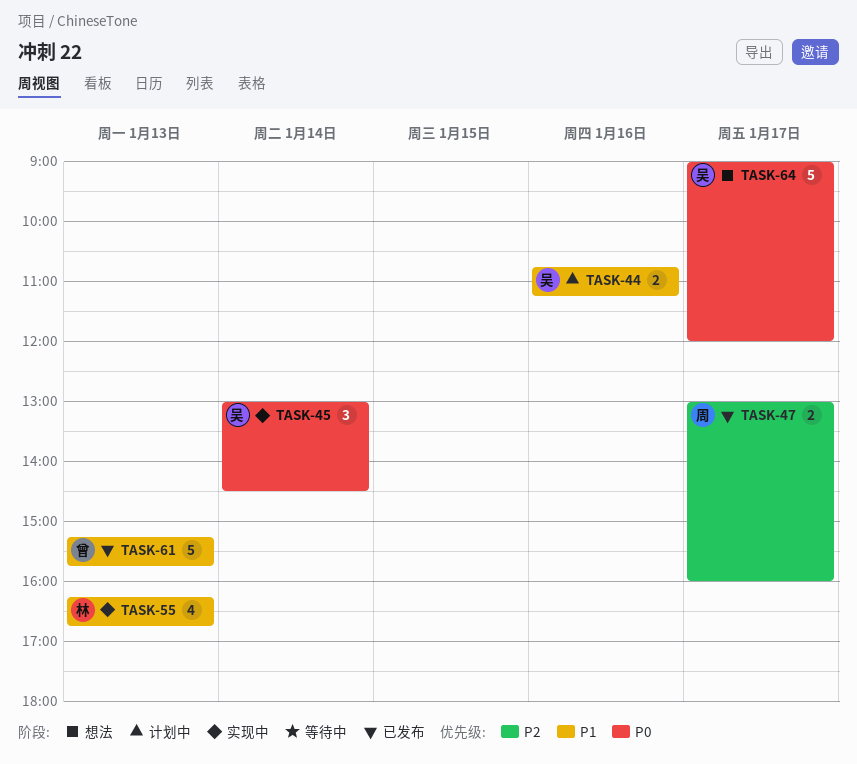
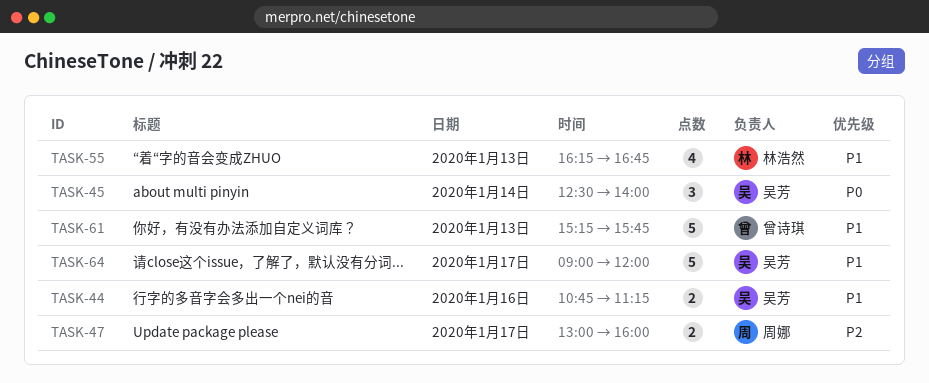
TASK-45, begins: 13:00 -> 12:30
TASK-45, ends: 14:30 -> 14:00
TASK-64, priority: P0 -> P1

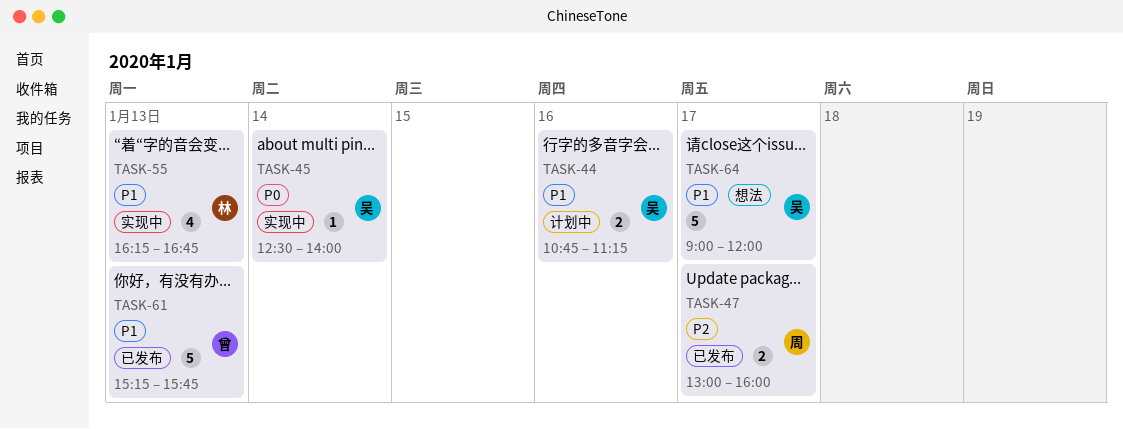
TASK-45, estimate: 3 -> 1

